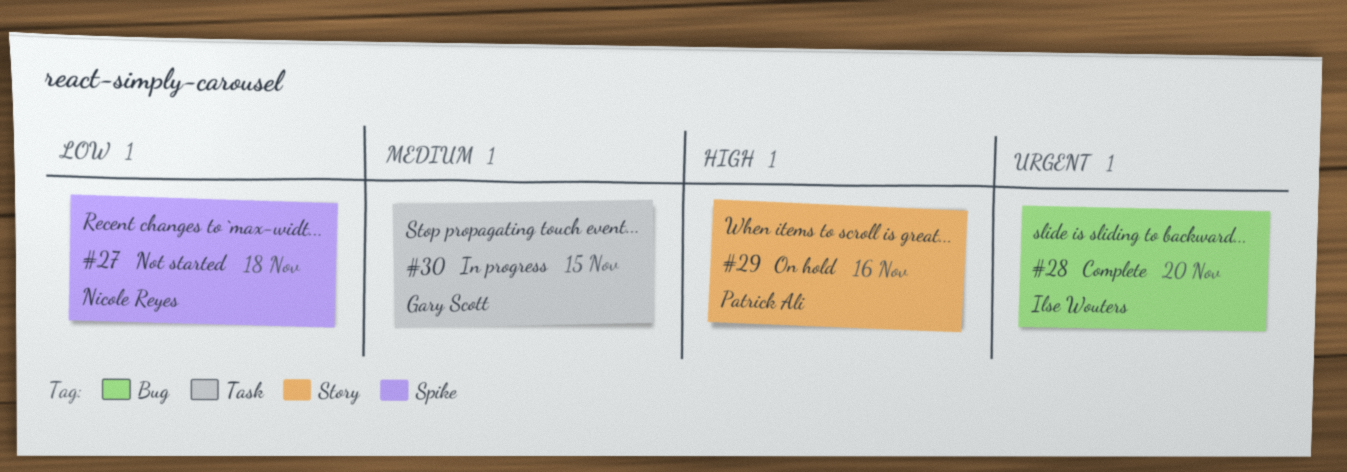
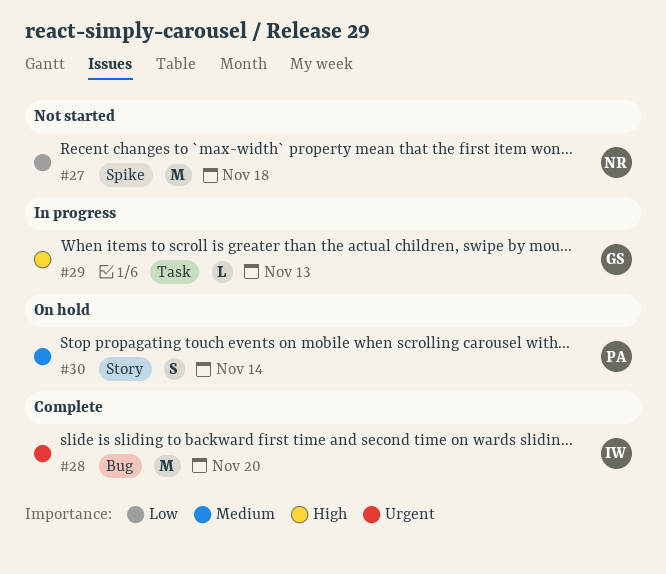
#29, status: On hold -> In progress
#29, owner: Patrick Ali -> Gary Scott
#29, label: Story -> Task
#29, due: Nov 16 -> Nov 13
#30, status: In progress -> On hold
#30, owner: Gary Scott -> Patrick Ali
#30, label: Task -> Story
#30, due: Nov 15 -> Nov 14

